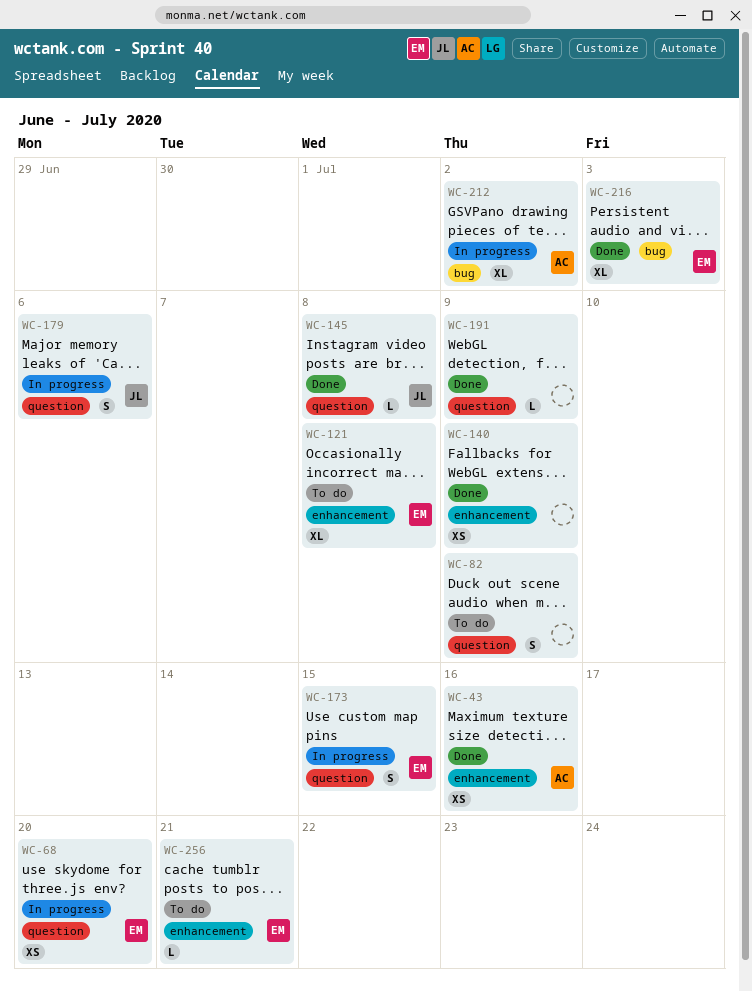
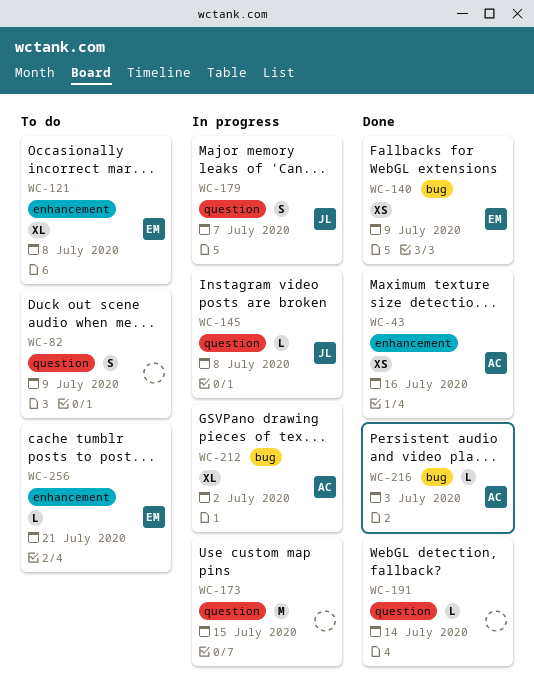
WC-68: present -> none
WC-140, owner: none -> EM
WC-140, label: enhancement -> bug
WC-145, status: Done -> In progress
WC-173, owner: EM -> none
WC-173, estimate: S -> M
WC-179, due: Jul 6 -> Jul 7
WC-191, due: Jul 9 -> Jul 14
WC-216, owner: EM -> AC
WC-216, estimate: XL -> L

